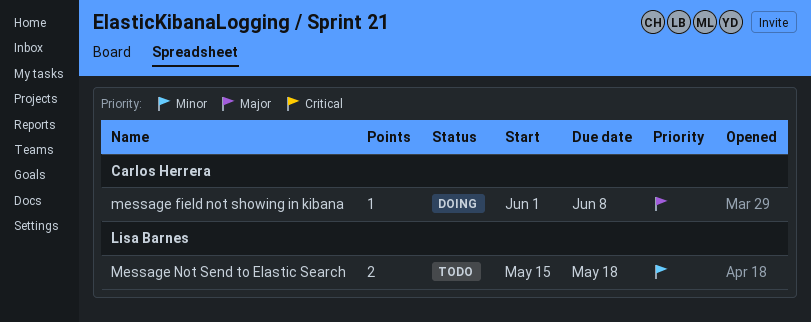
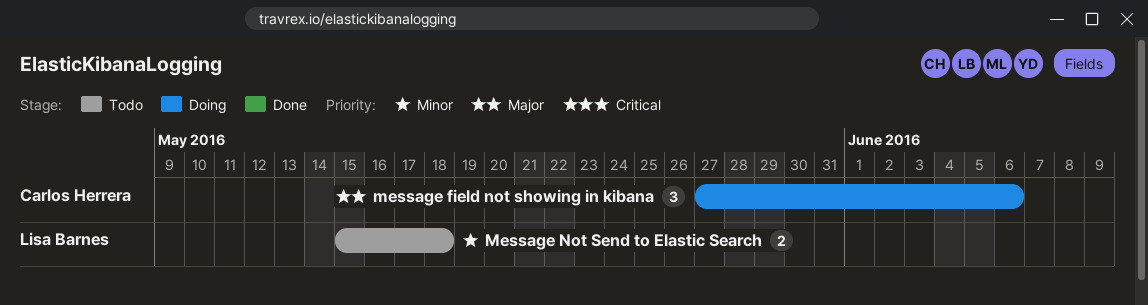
message field not showing in kibana, estimate: 1 -> 3
message field not showing in kibana, start: Jun 1 -> May 27
message field not showing in kibana, due: Jun 8 -> Jun 6

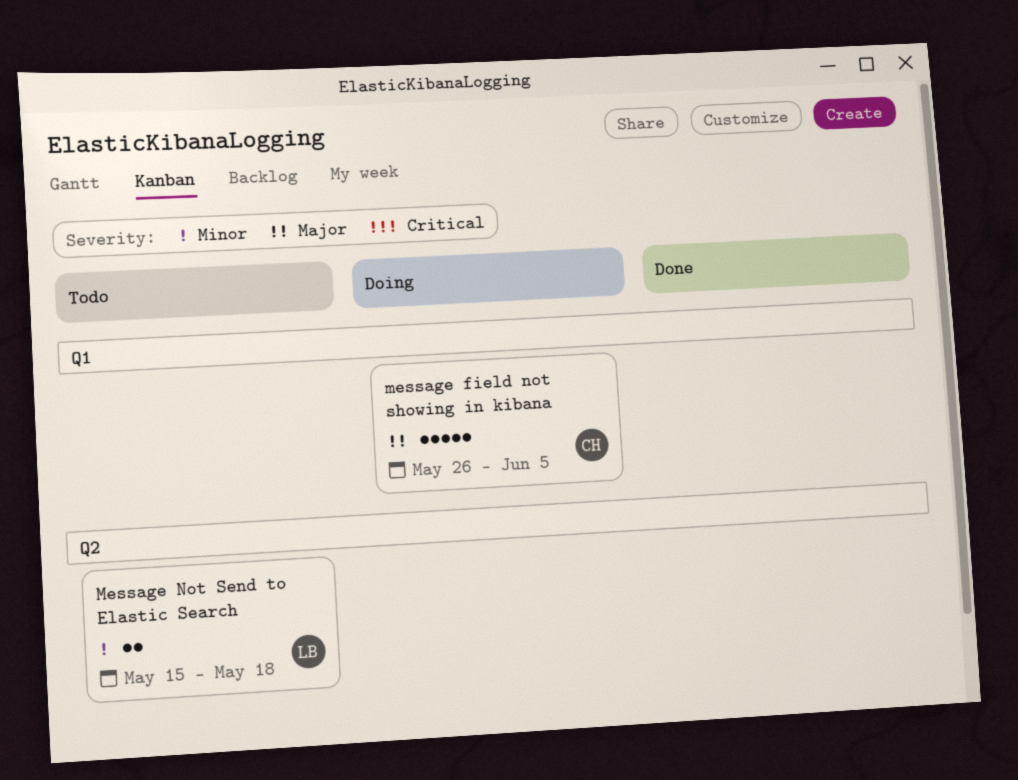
message field not showing in kibana, estimate: 3 -> 5
message field not showing in kibana, start: May 27 -> May 26
message field not showing in kibana, due: Jun 6 -> Jun 5

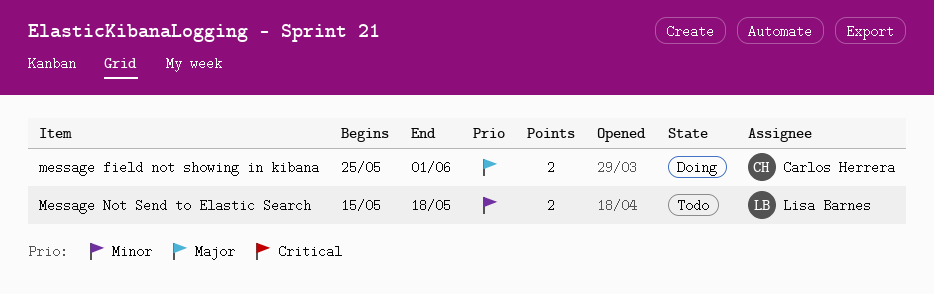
message field not showing in kibana, estimate: 5 -> 2
message field not showing in kibana, start: May 26 -> May 25
message field not showing in kibana, due: Jun 5 -> Jun 1

